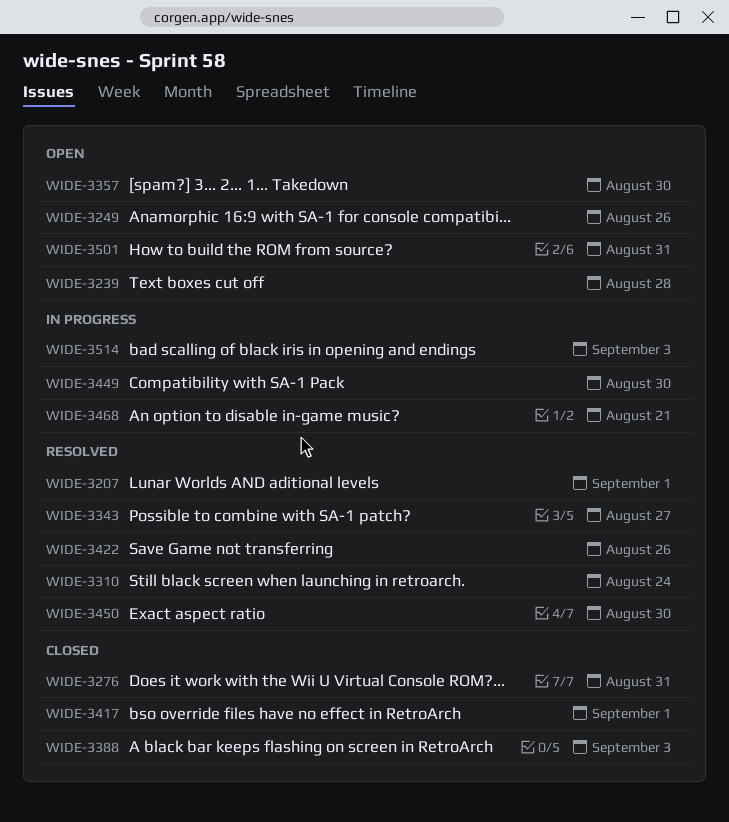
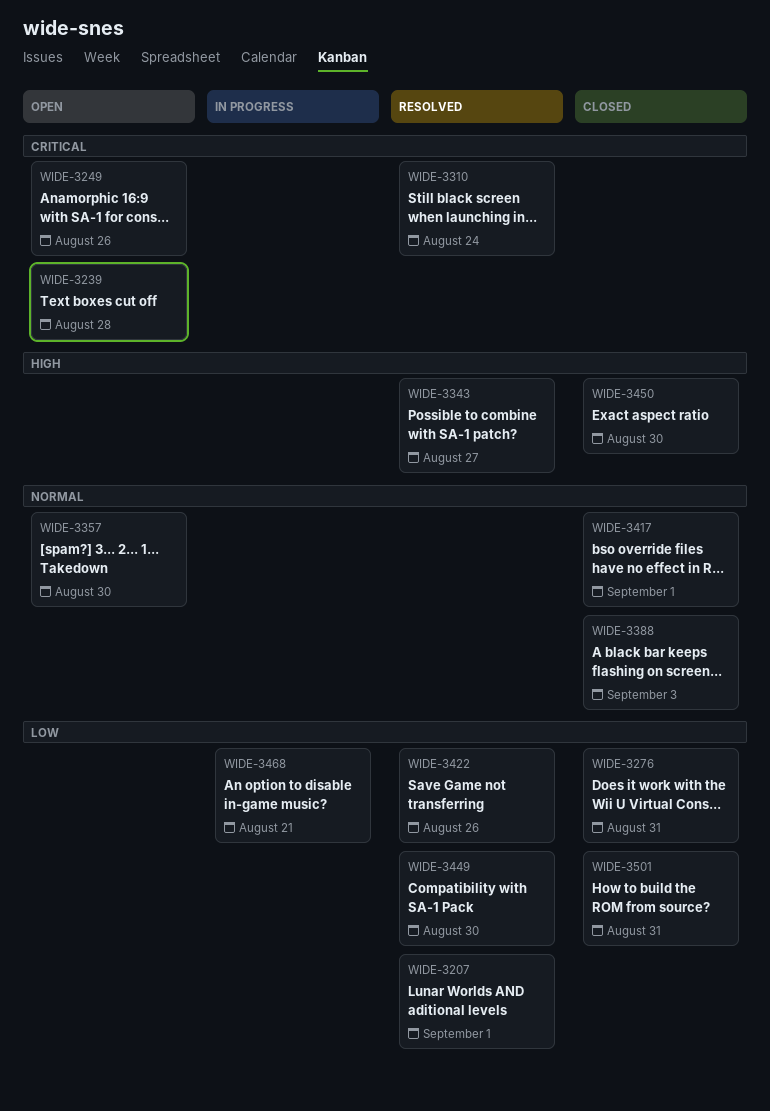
WIDE-3449, status: In progress -> Resolved
WIDE-3450, status: Resolved -> Closed
WIDE-3501, status: Open -> Closed
WIDE-3514: present -> none

